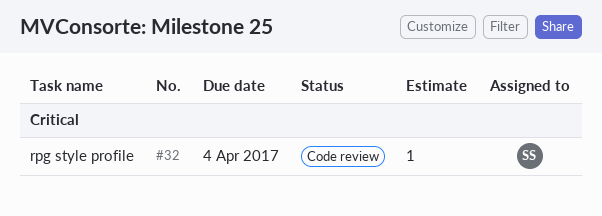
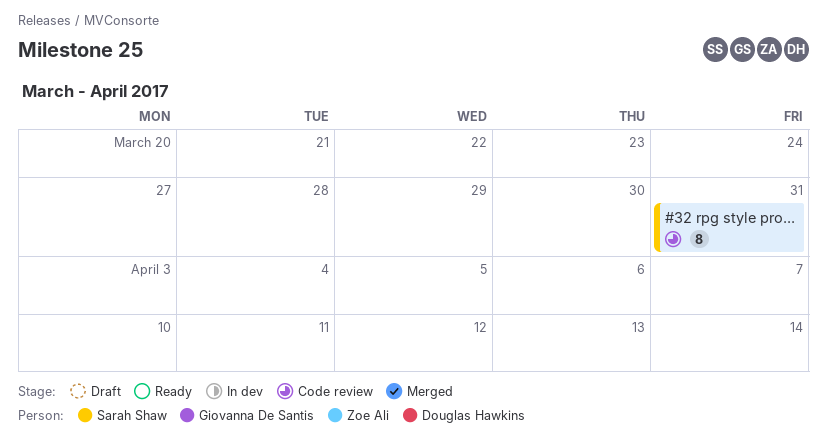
#32, estimate: 1 -> 8
#32, due: Apr 4 -> Mar 31

